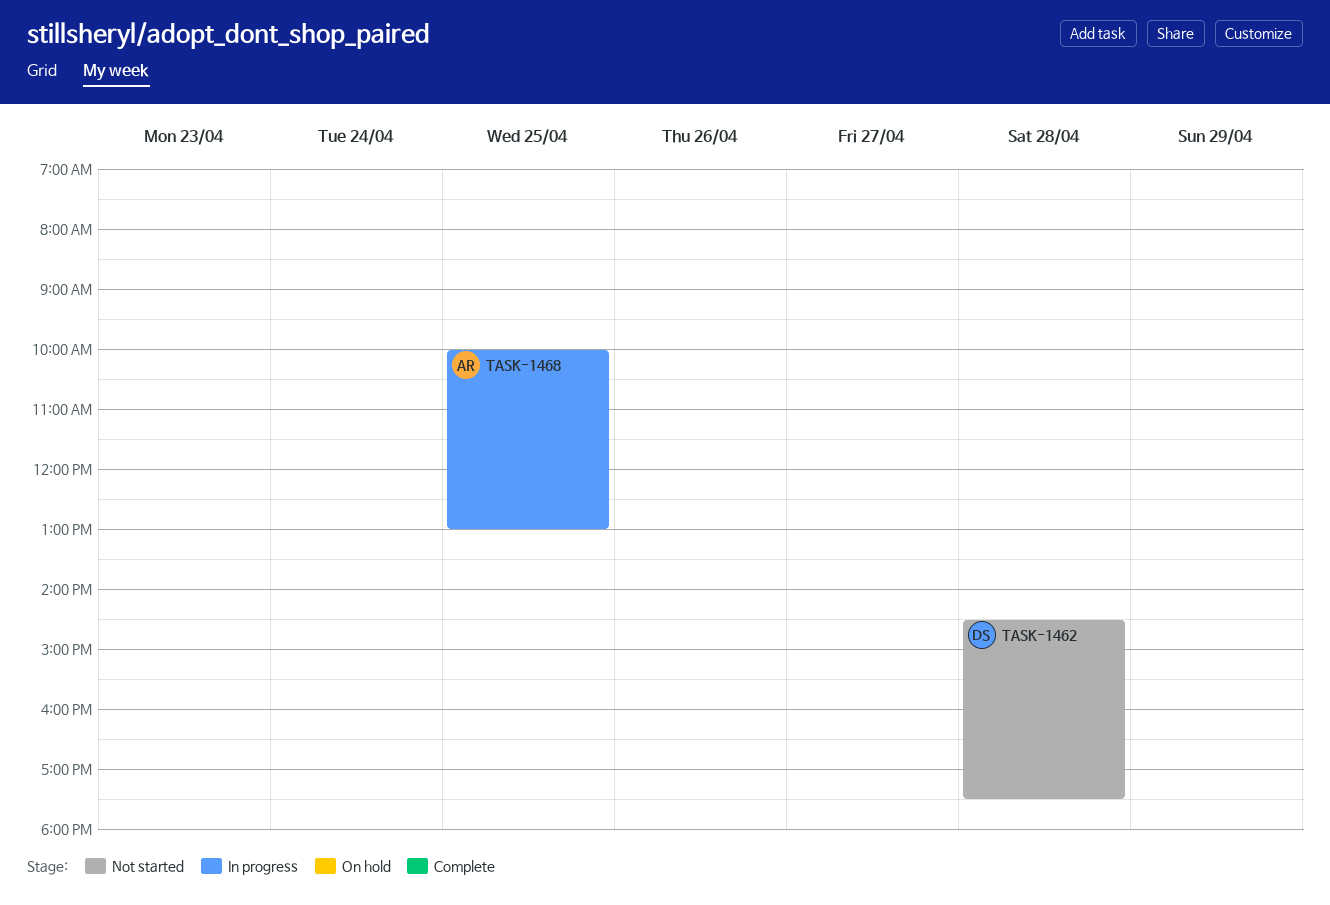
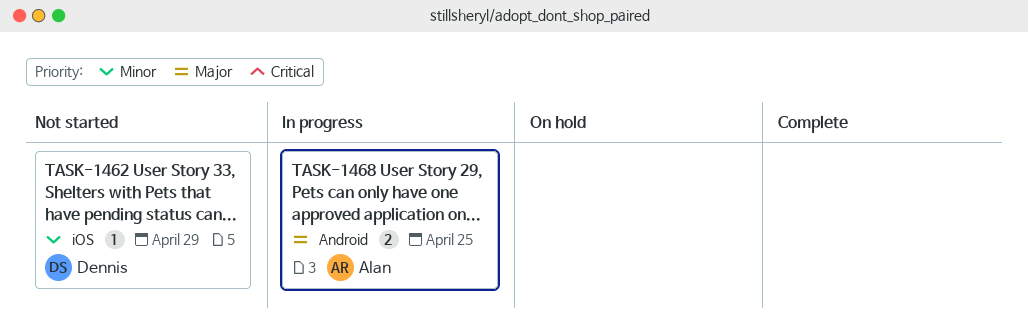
TASK-1462, day: Apr 28 -> Apr 29

